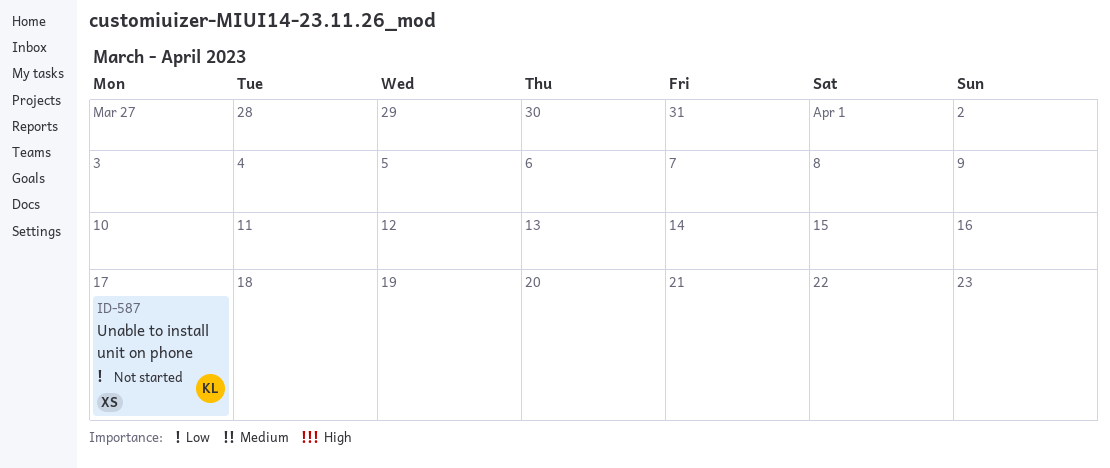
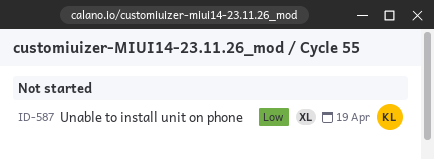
ID-587, estimate: XS -> XL
ID-587, due: Apr 17 -> Apr 19

